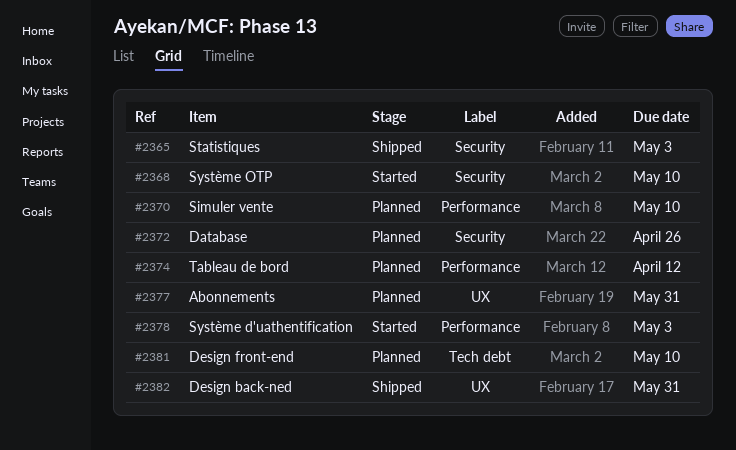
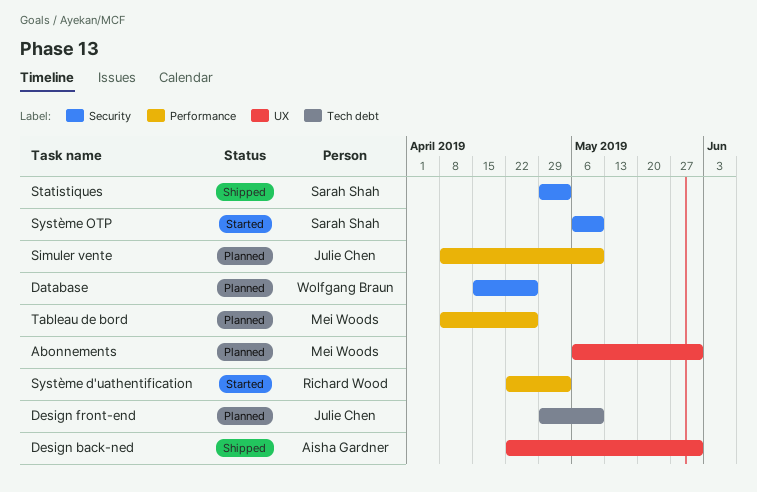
Tableau de bord, due: Apr 12 -> Apr 26

